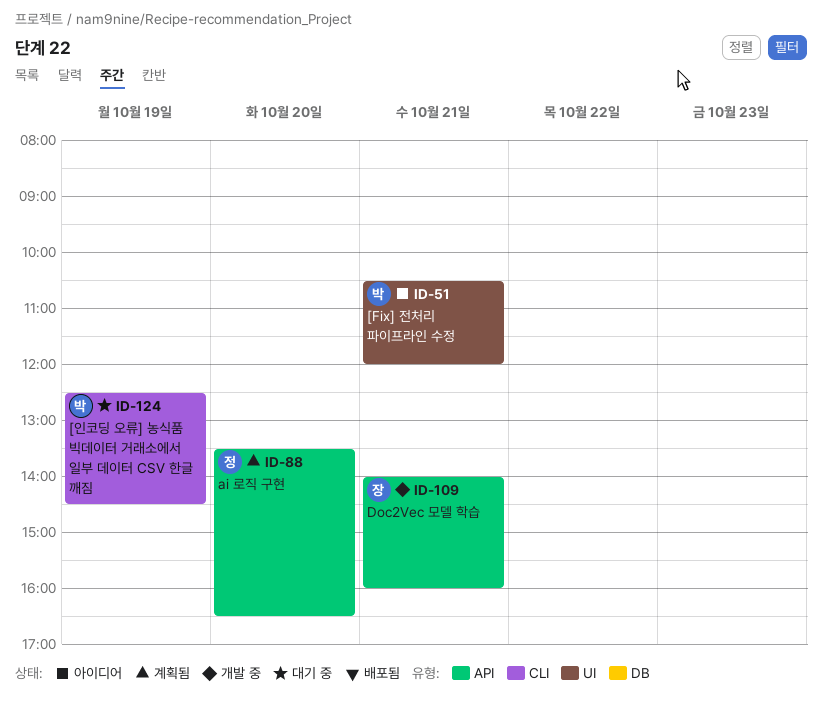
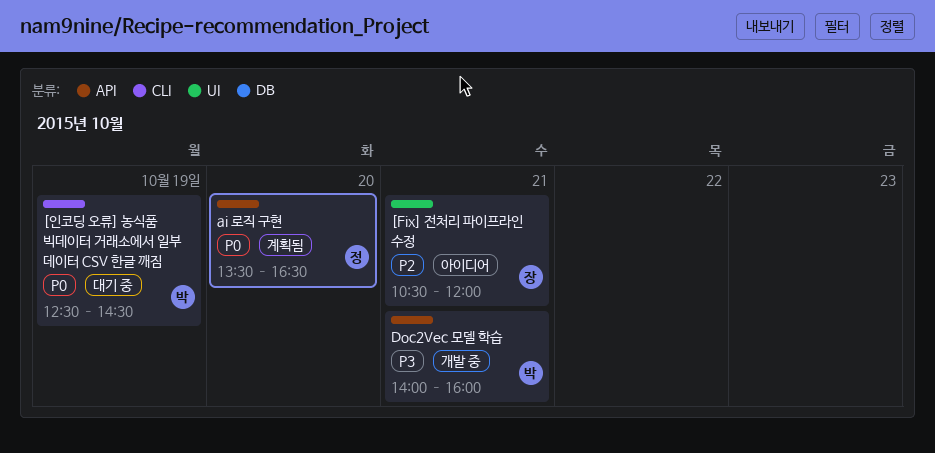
[Fix] 전처리 파이프라인 수정, owner: 박 -> 장
Doc2Vec 모델 학습, owner: 장 -> 박

